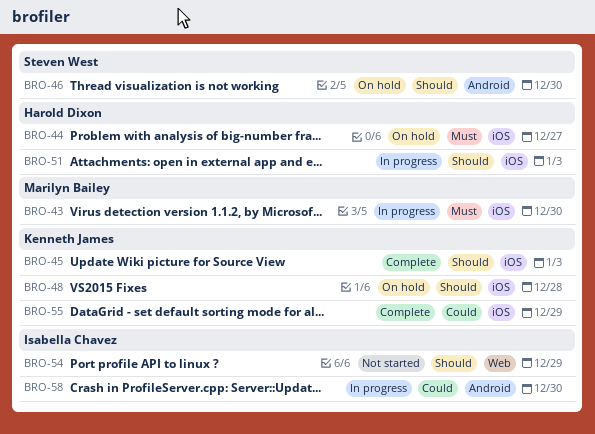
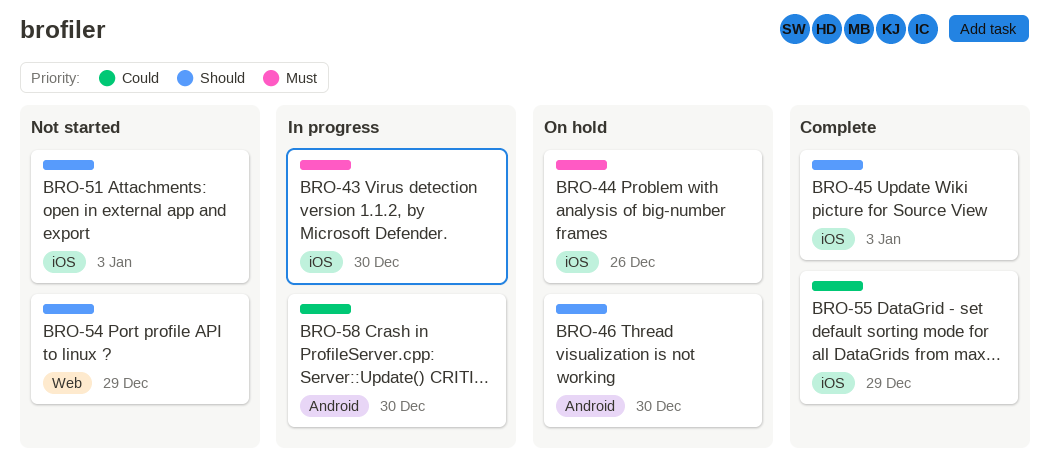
BRO-44, due: Dec 27 -> Dec 26
BRO-48: present -> none
BRO-51, status: In progress -> Not started

